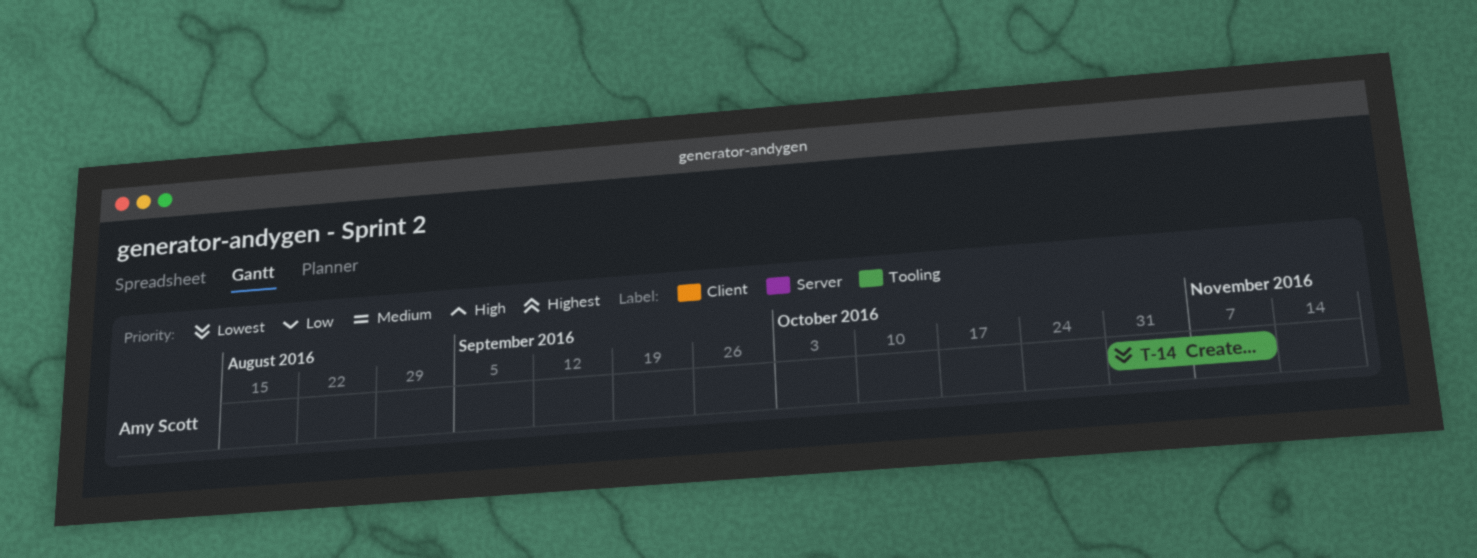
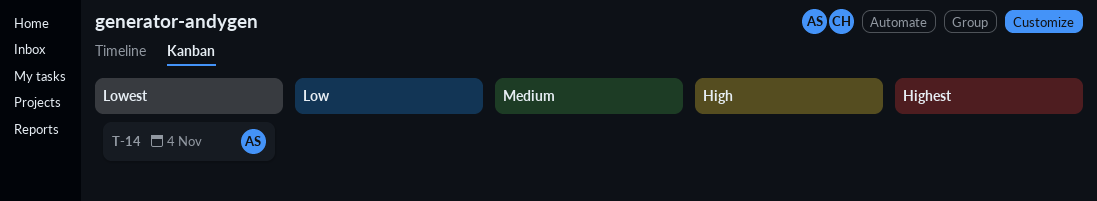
T-14, due: Nov 11 -> Nov 4

